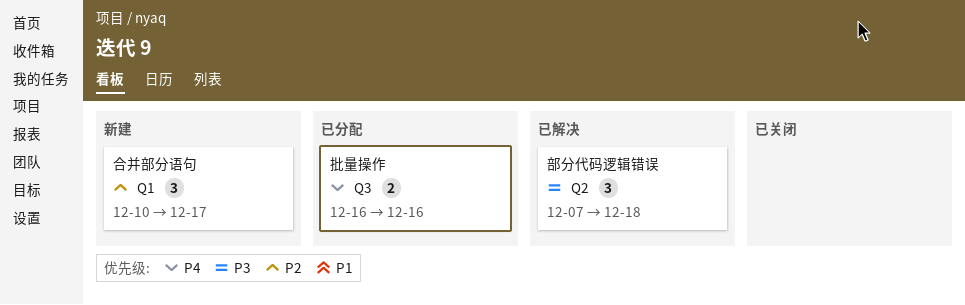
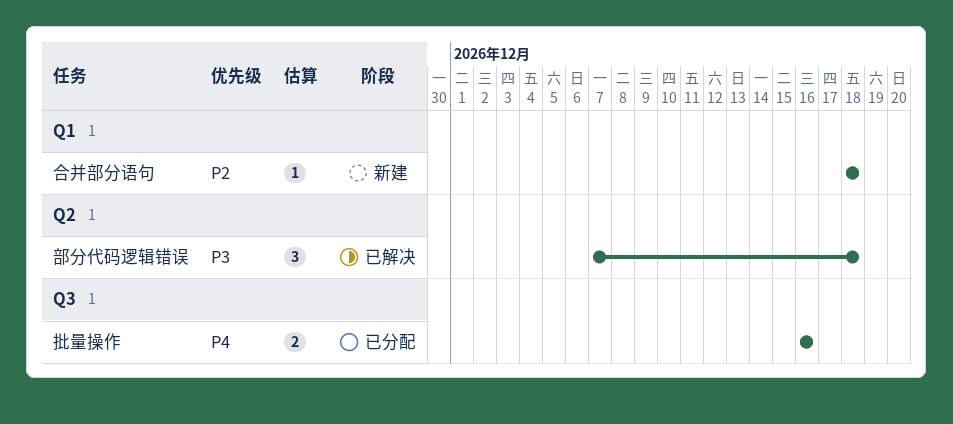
合并部分语句, estimate: 3 -> 1
合并部分语句, start: Dec 10 -> Dec 18
合并部分语句, due: Dec 17 -> Dec 18

